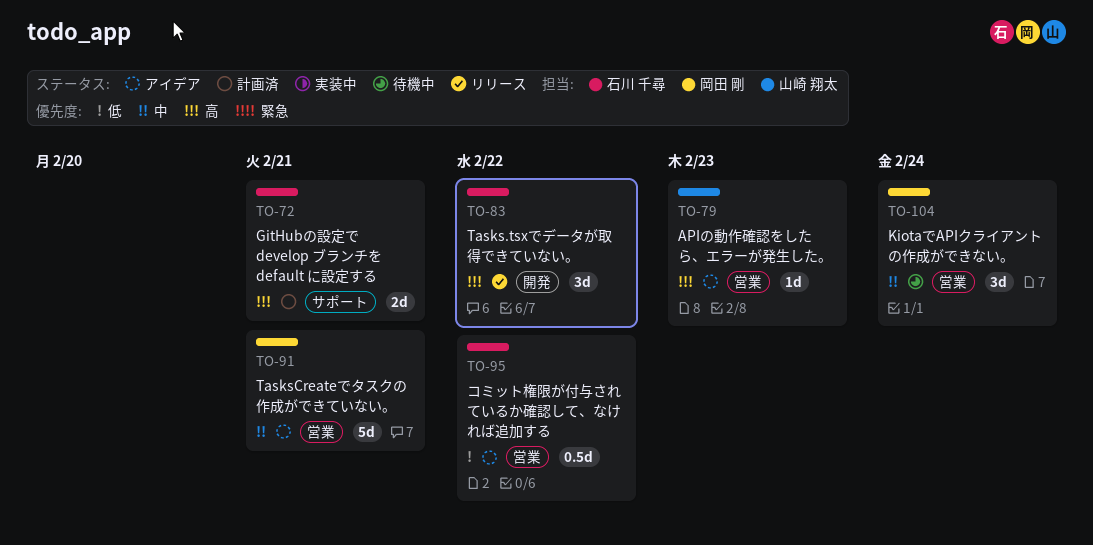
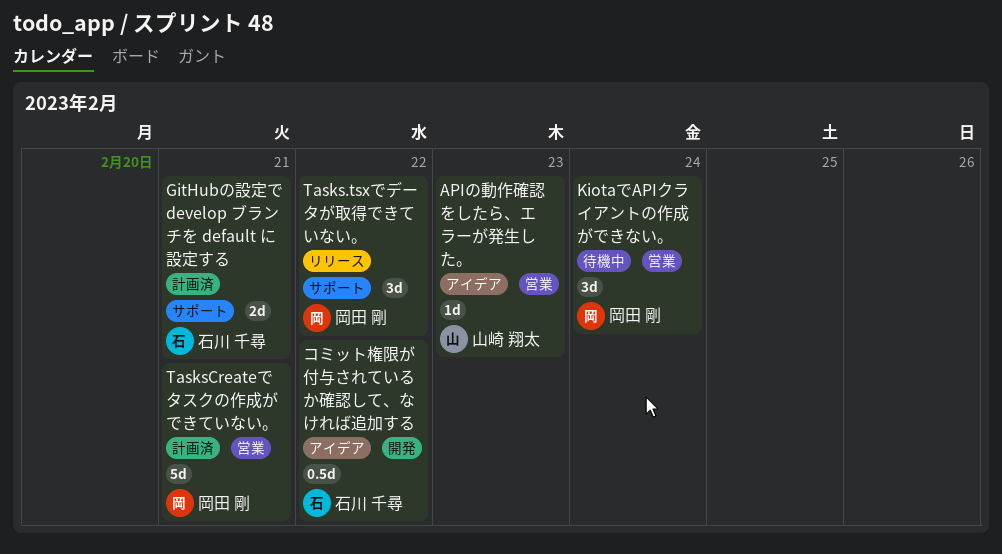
Tasks.tsxでデータが取得できていない。, owner: 石川 千尋 -> 岡田 剛
Tasks.tsxでデータが取得できていない。, label: 開発 -> サポート
TasksCreateでタスクの作成ができていない。, status: アイデア -> 計画済
コミット権限が付与されているか確認して、なければ追加する, label: 営業 -> 開発

